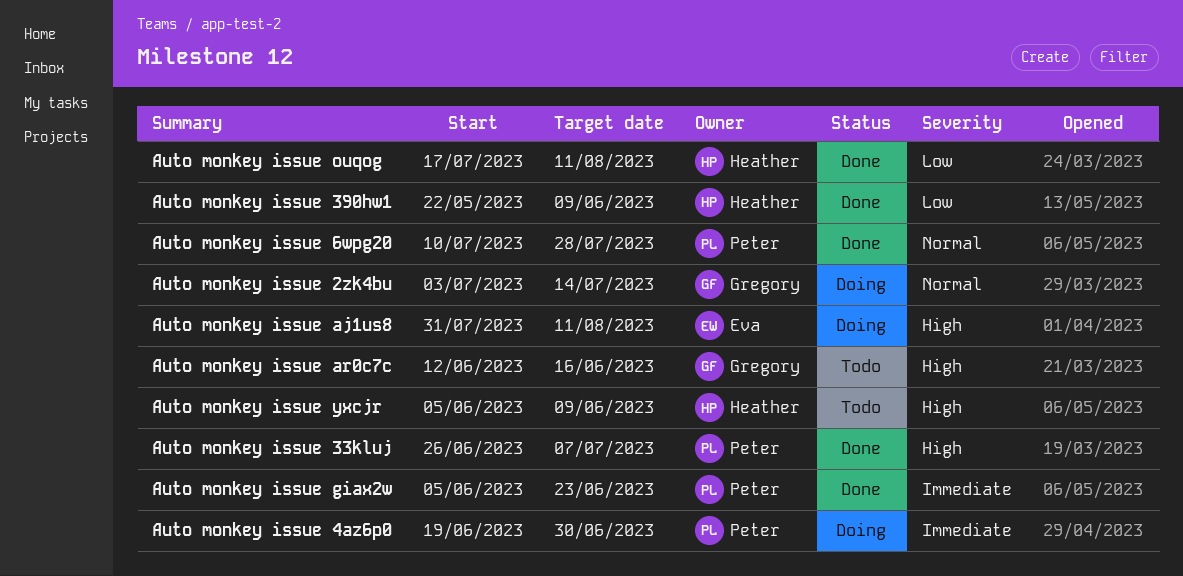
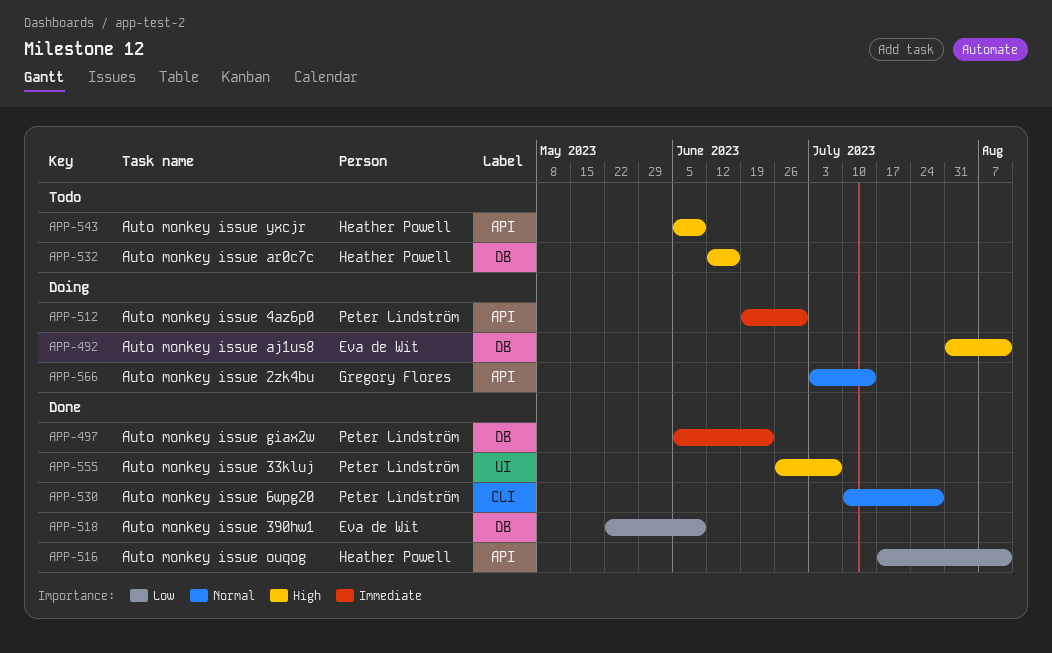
Auto monkey issue 390hw1, owner: Heather Powell -> Eva de Wit
Auto monkey issue ar0c7c, owner: Gregory Flores -> Heather Powell

